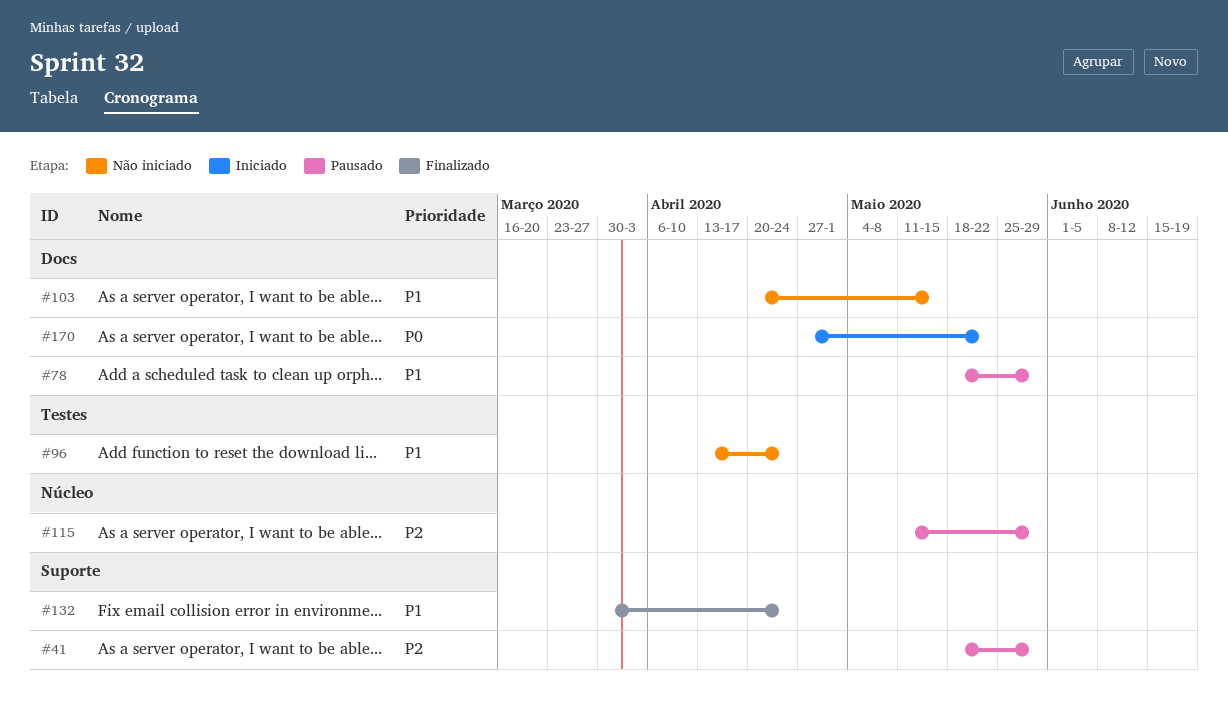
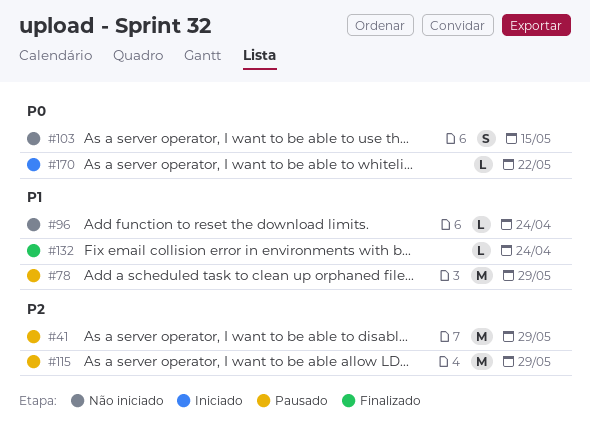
#103, priority: P1 -> P0

